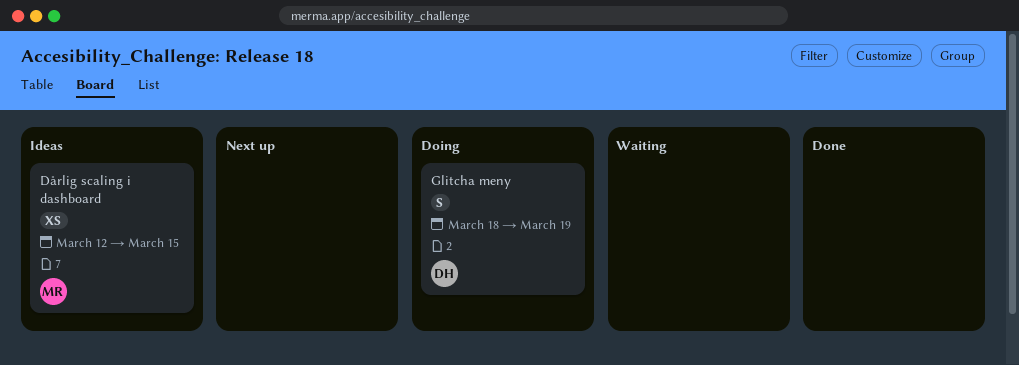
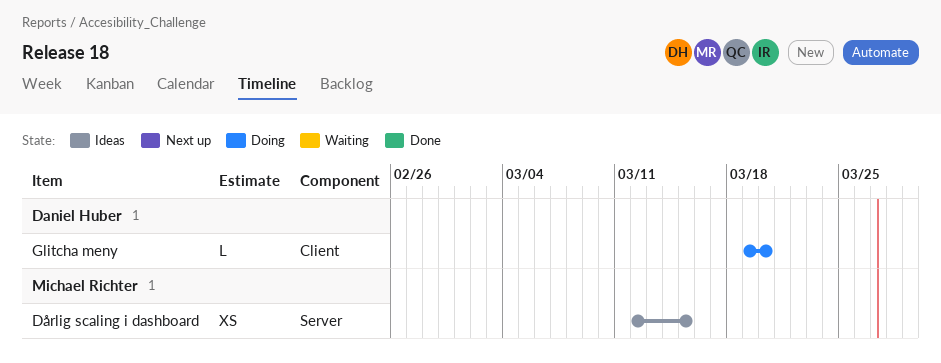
Glitcha meny, estimate: S -> L
Glitcha meny, start: Mar 18 -> Mar 19
Glitcha meny, due: Mar 19 -> Mar 20

